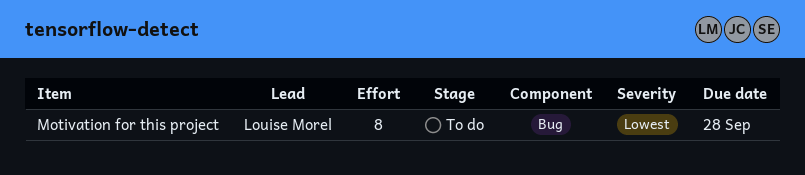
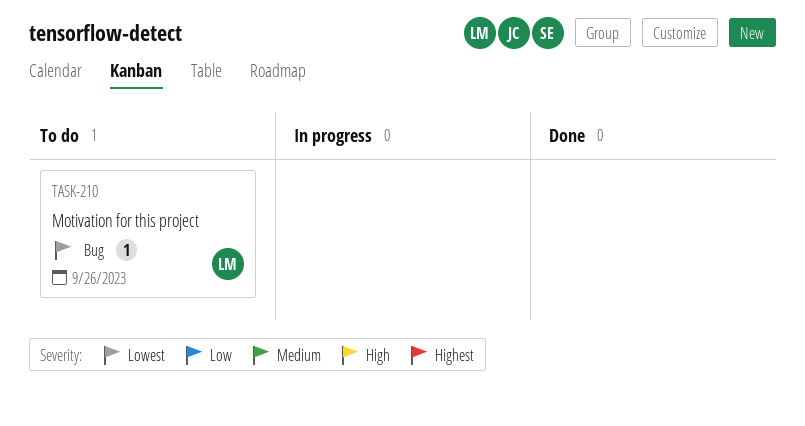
Motivation for this project, estimate: 8 -> 1
Motivation for this project, due: Sep 28 -> Sep 26

